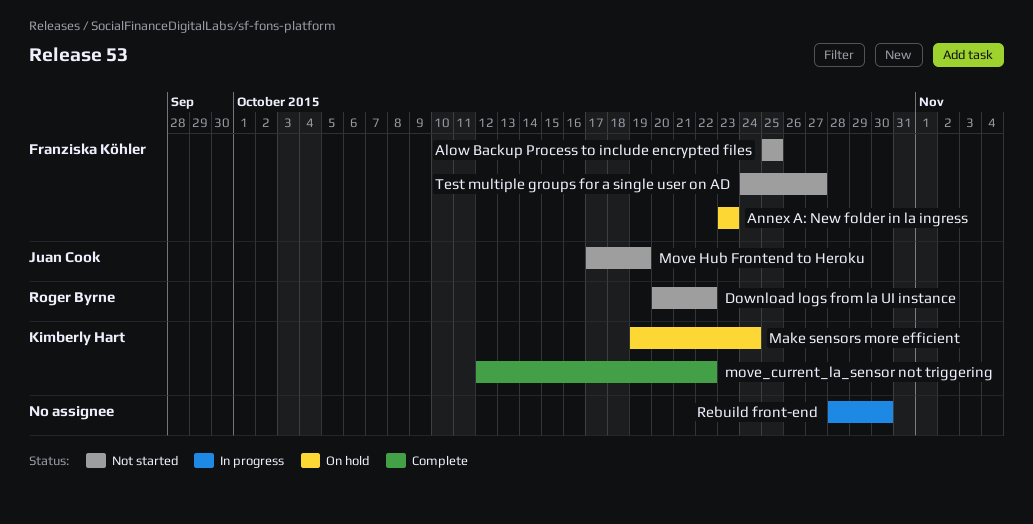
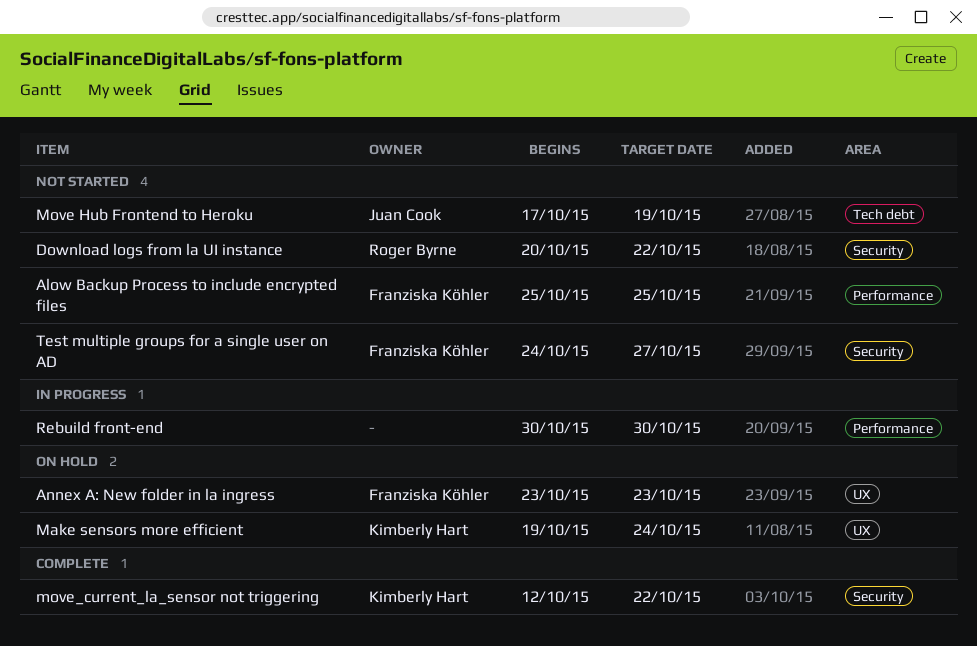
Rebuild front-end, start: Oct 28 -> Oct 30

